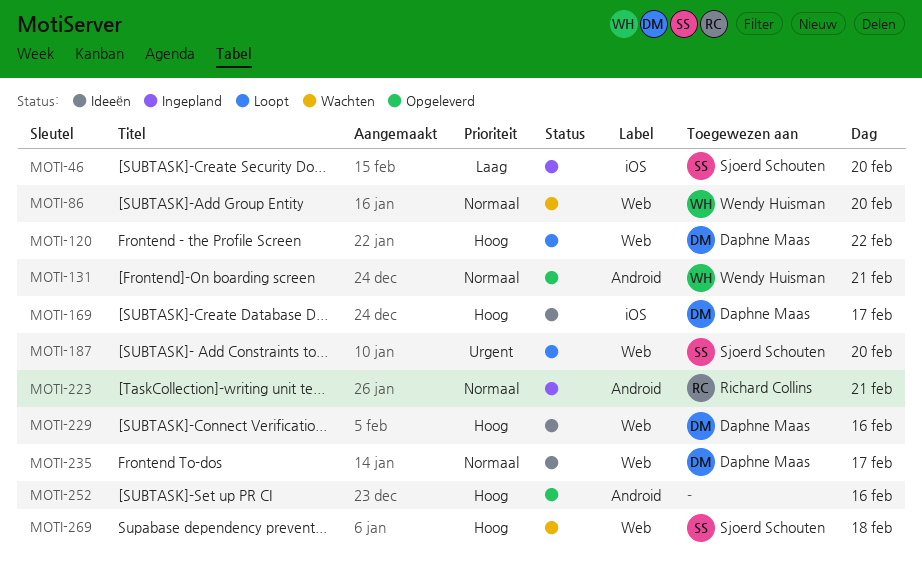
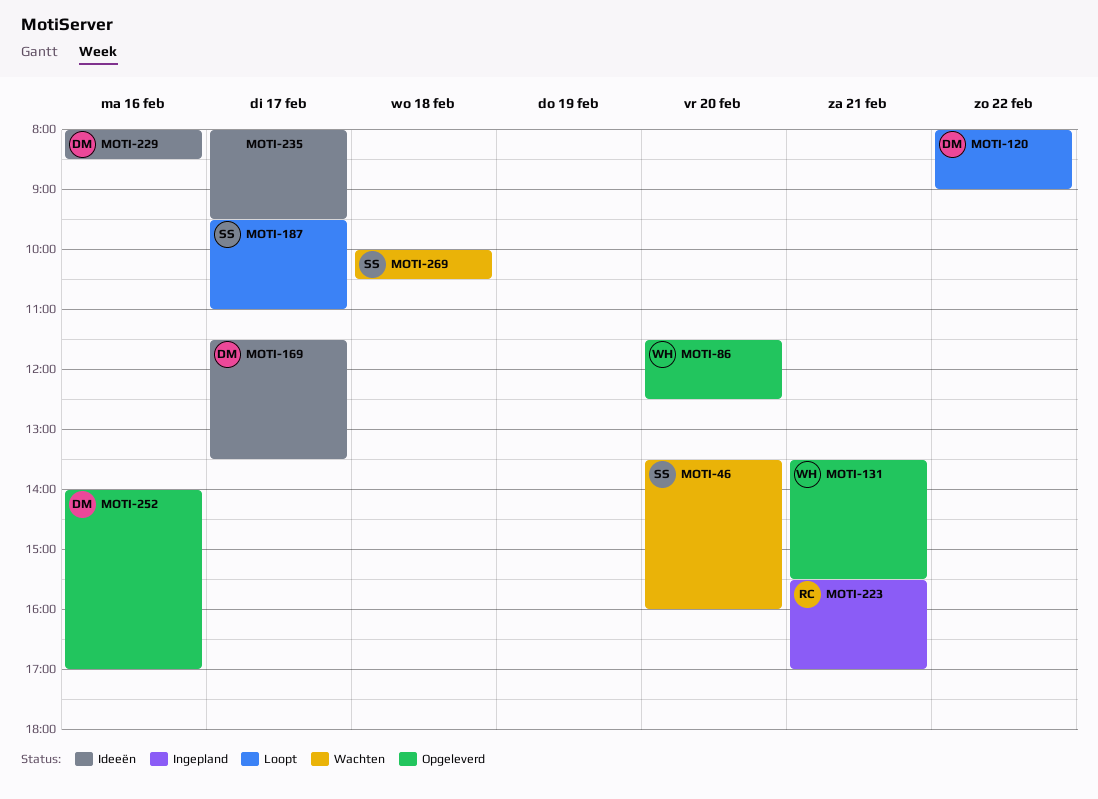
MOTI-46, status: Ingepland -> Wachten
MOTI-86, status: Wachten -> Opgeleverd
MOTI-187, day: Feb 20 -> Feb 17
MOTI-235, owner: Daphne Maas -> none
MOTI-252, owner: none -> Daphne Maas

